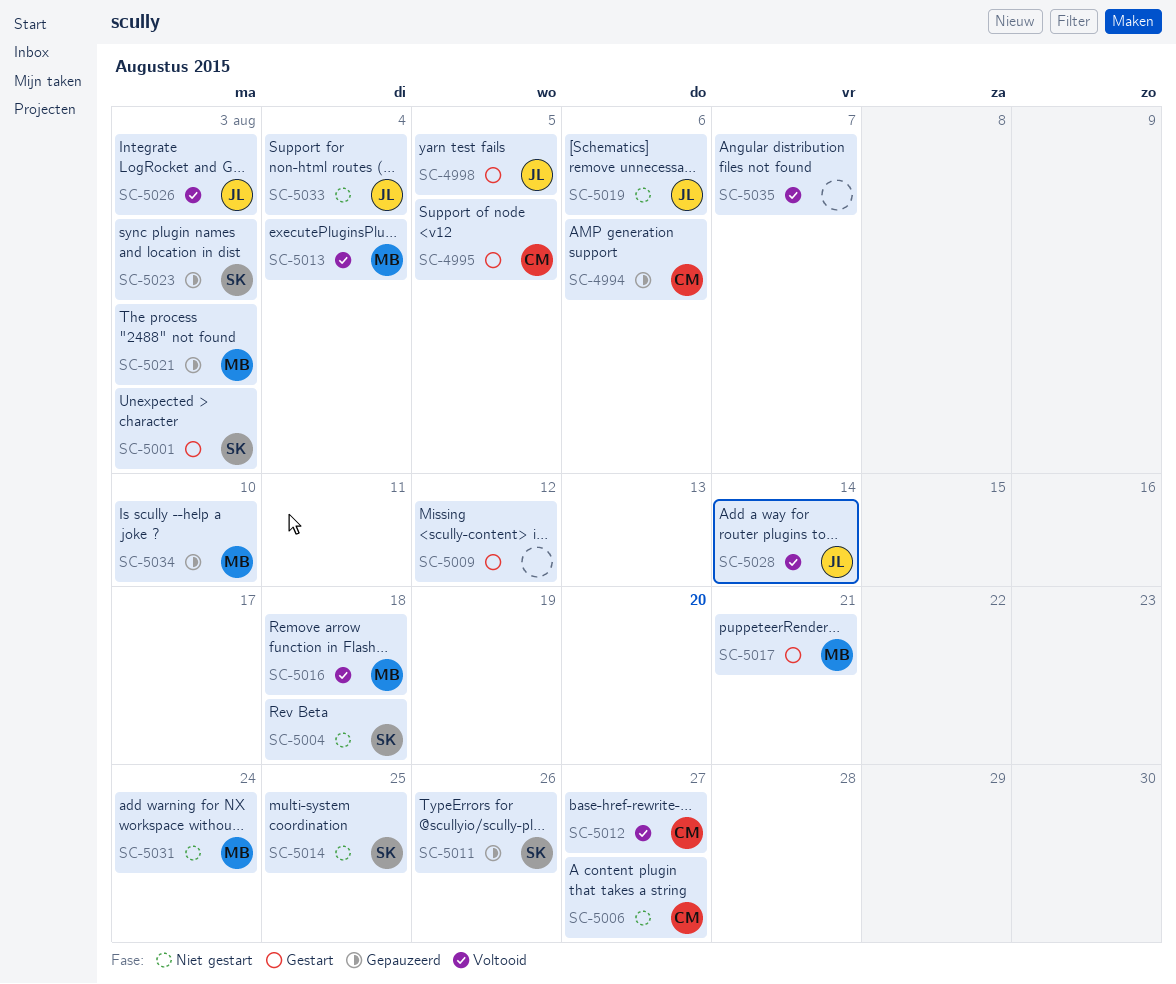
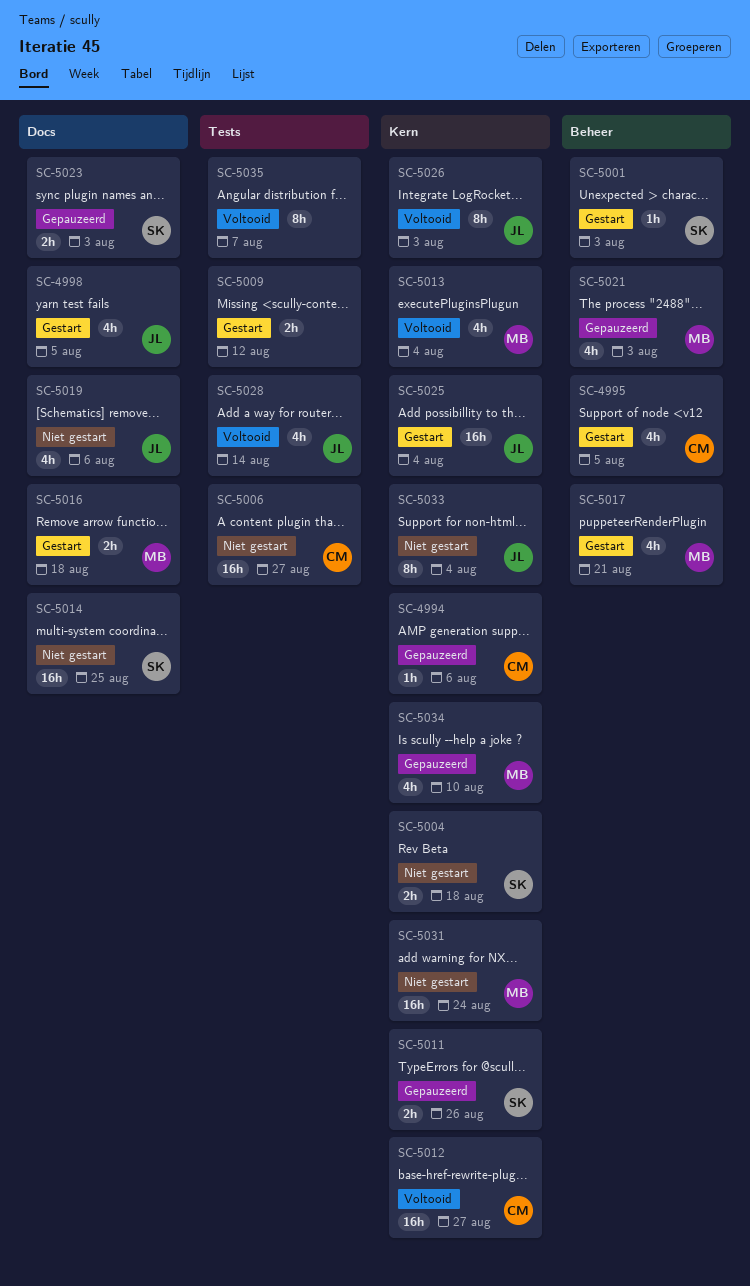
SC-5016, status: Voltooid -> Gestart
SC-5025: none -> present

